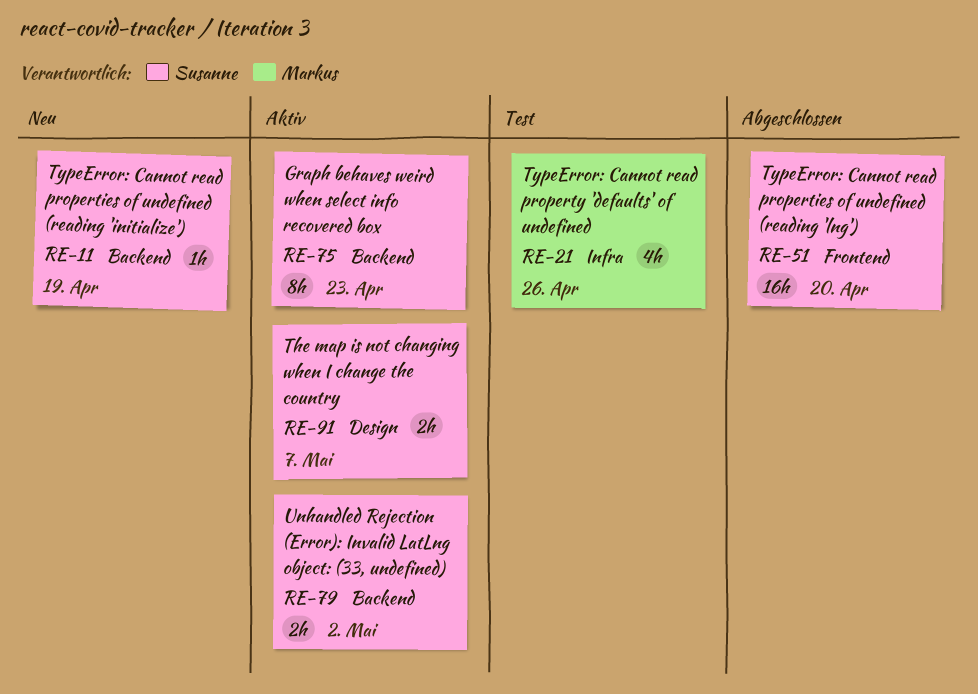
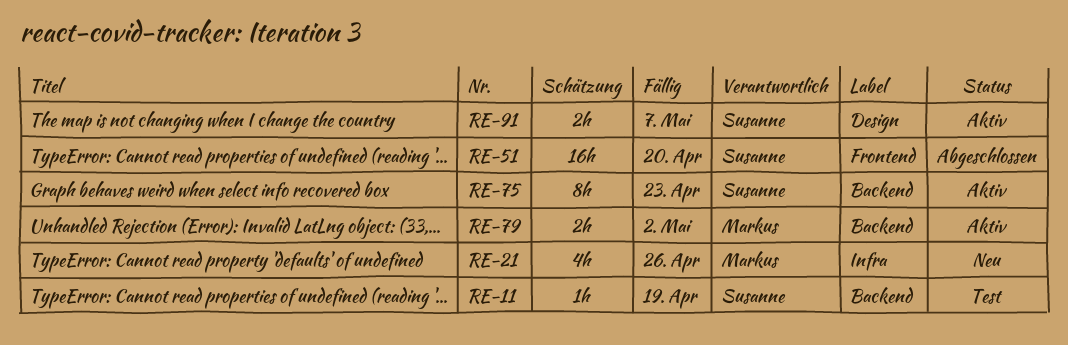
RE-11, status: Neu -> Test
RE-21, status: Test -> Neu
RE-79, owner: Susanne -> Markus

